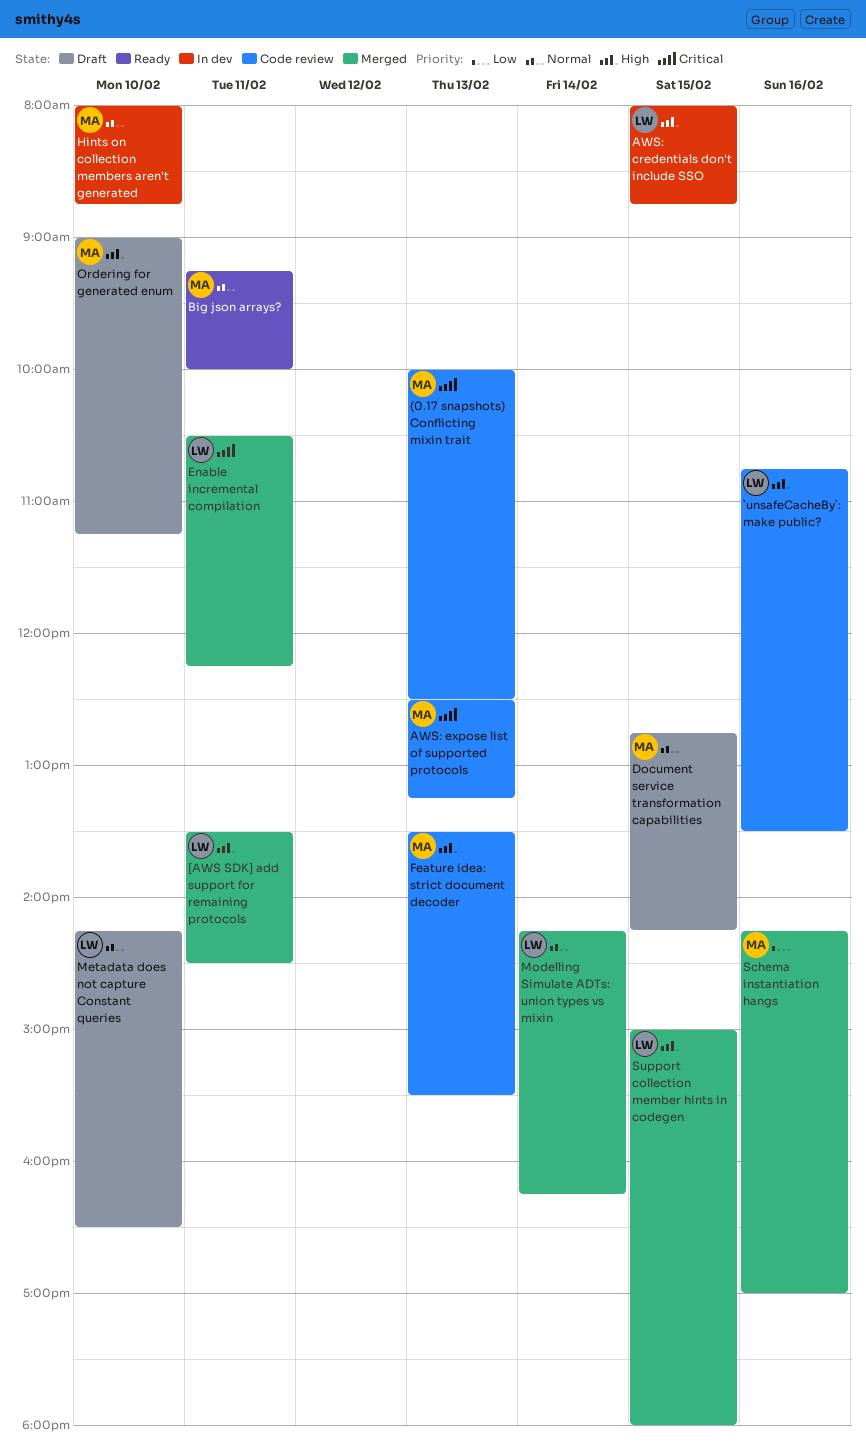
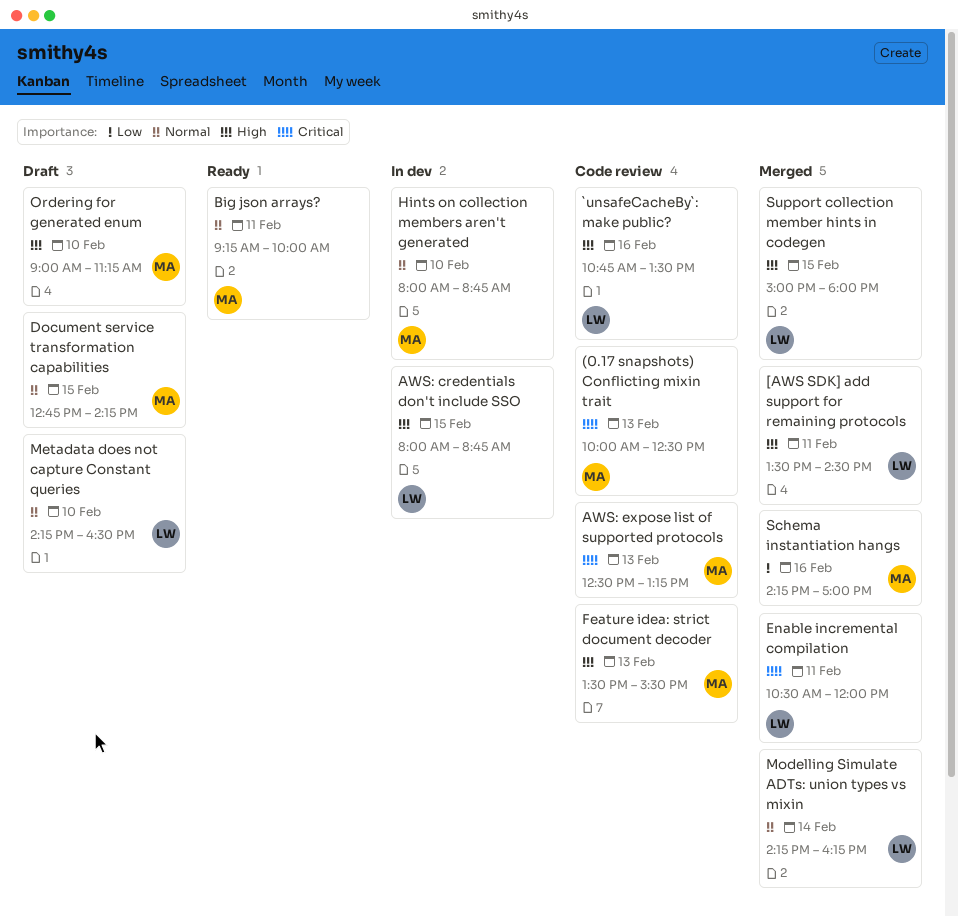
Enable incremental compilation, ends: 12:15 -> 12:00

